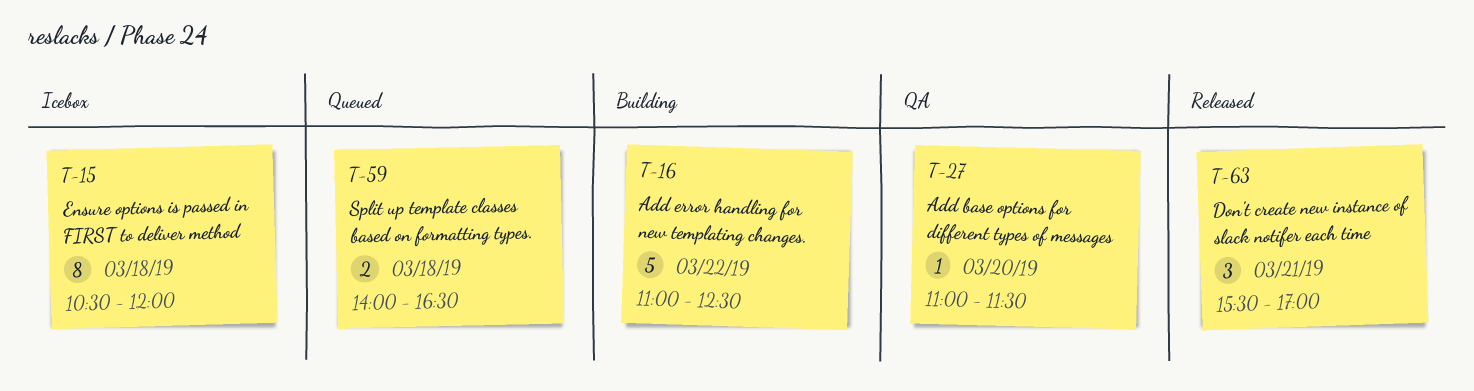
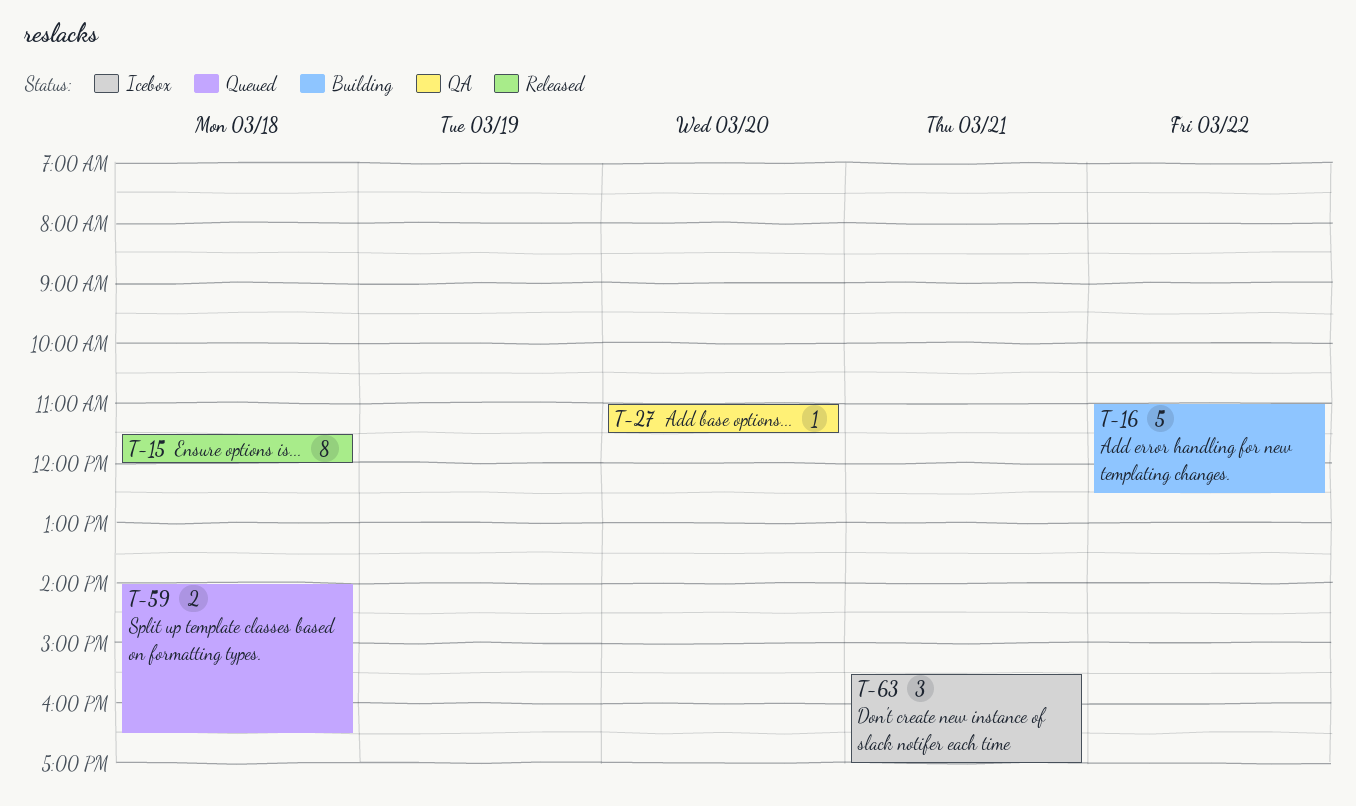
T-15, status: Icebox -> Released
T-15, begins: 10:30 -> 11:30
T-63, status: Released -> Icebox

